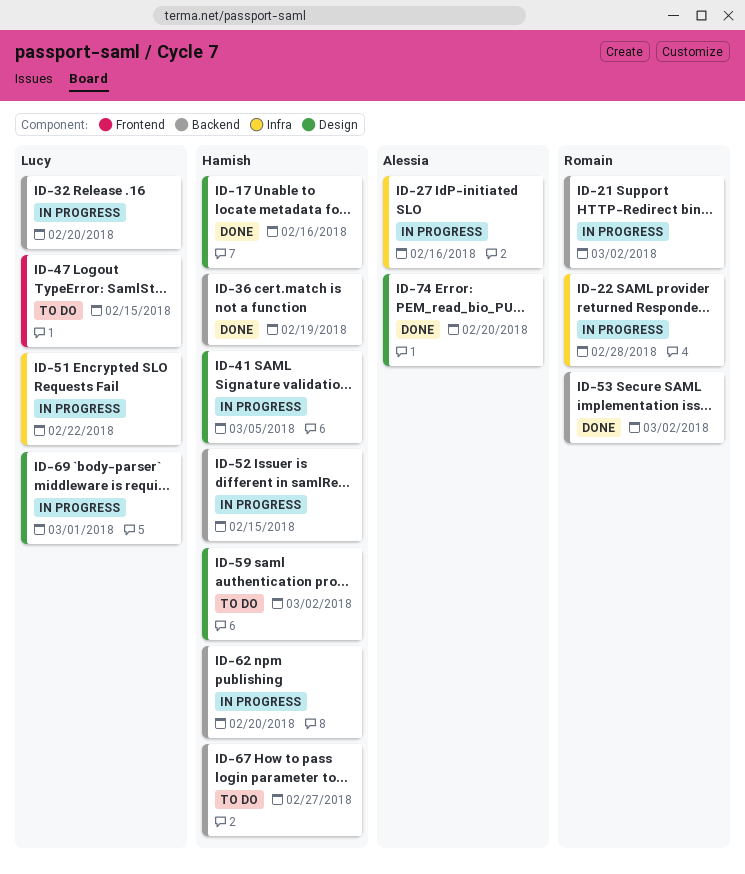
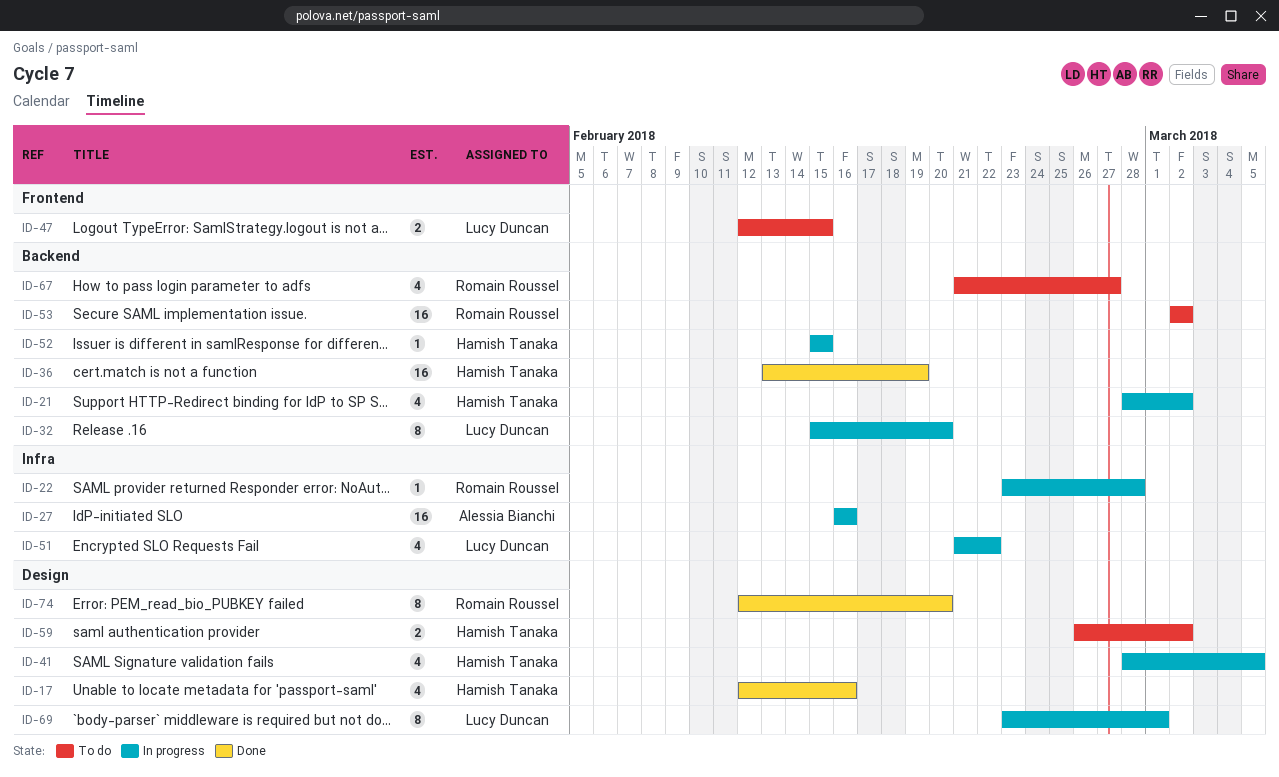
ID-21, owner: Romain Roussel -> Hamish Tanaka
ID-53, status: Done -> To do
ID-62: present -> none
ID-67, owner: Hamish Tanaka -> Romain Roussel
ID-74, owner: Alessia Bianchi -> Romain Roussel

